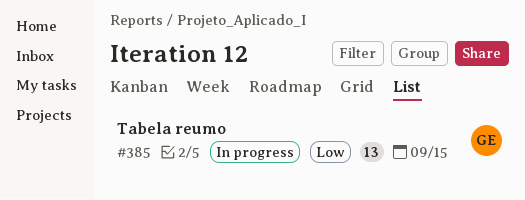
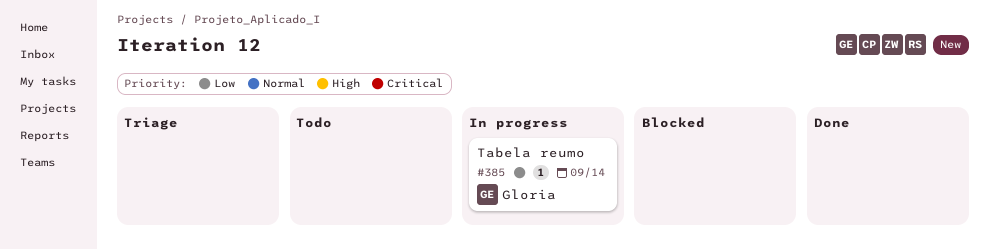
#385, estimate: 13 -> 1
#385, due: Sep 15 -> Sep 14

